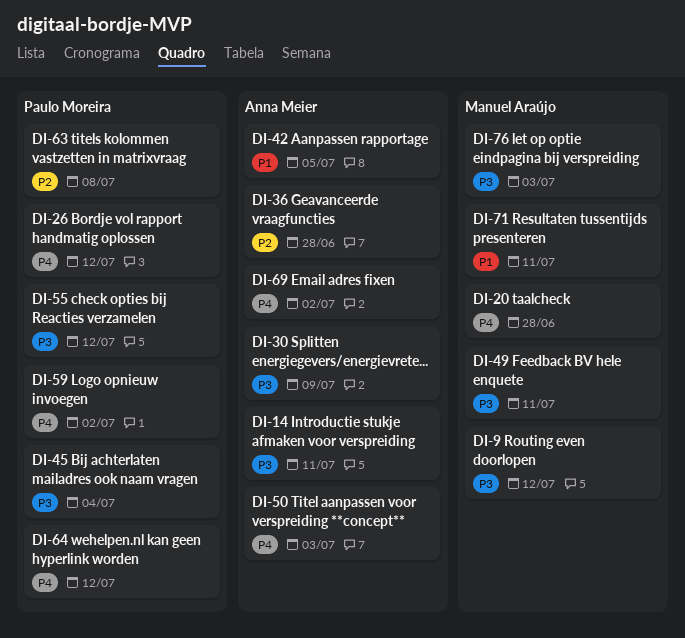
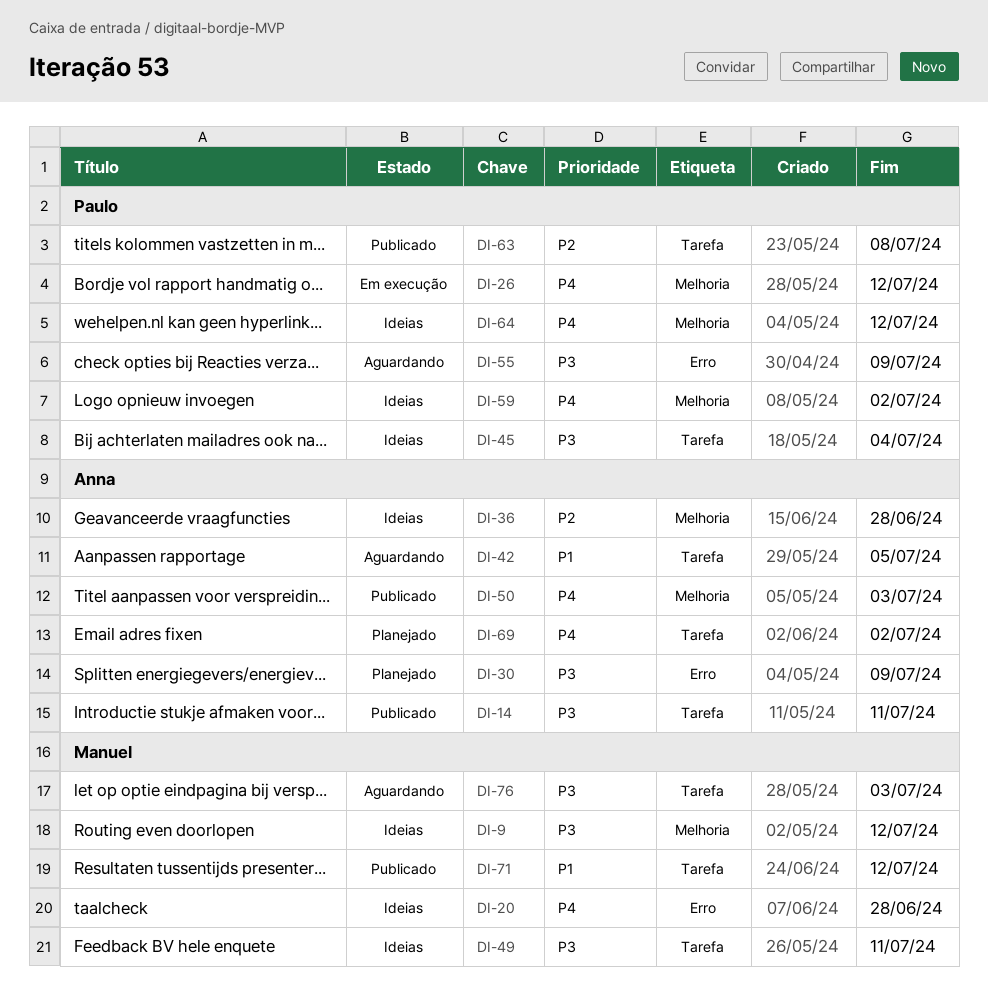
DI-55, due: Jul 12 -> Jul 9
DI-71, due: Jul 11 -> Jul 12

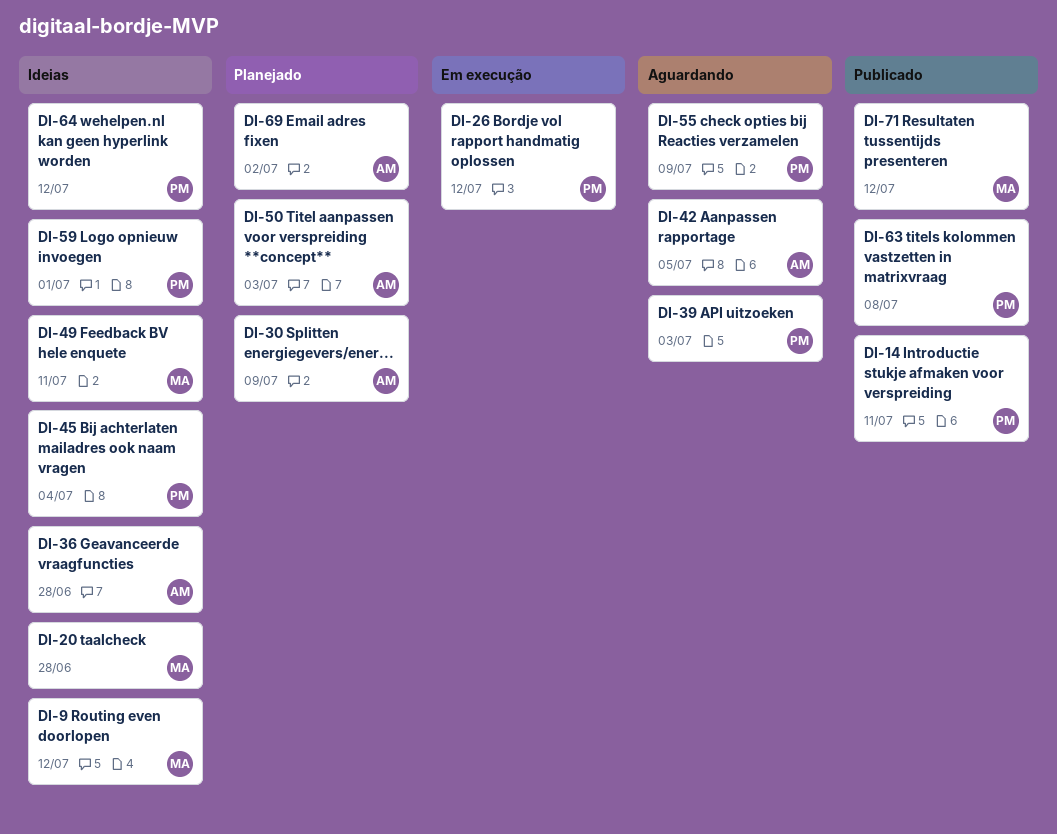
DI-14, owner: Anna -> Paulo
DI-39: none -> present
DI-50, status: Publicado -> Planejado
DI-59, due: Jul 2 -> Jul 1
DI-76: present -> none

